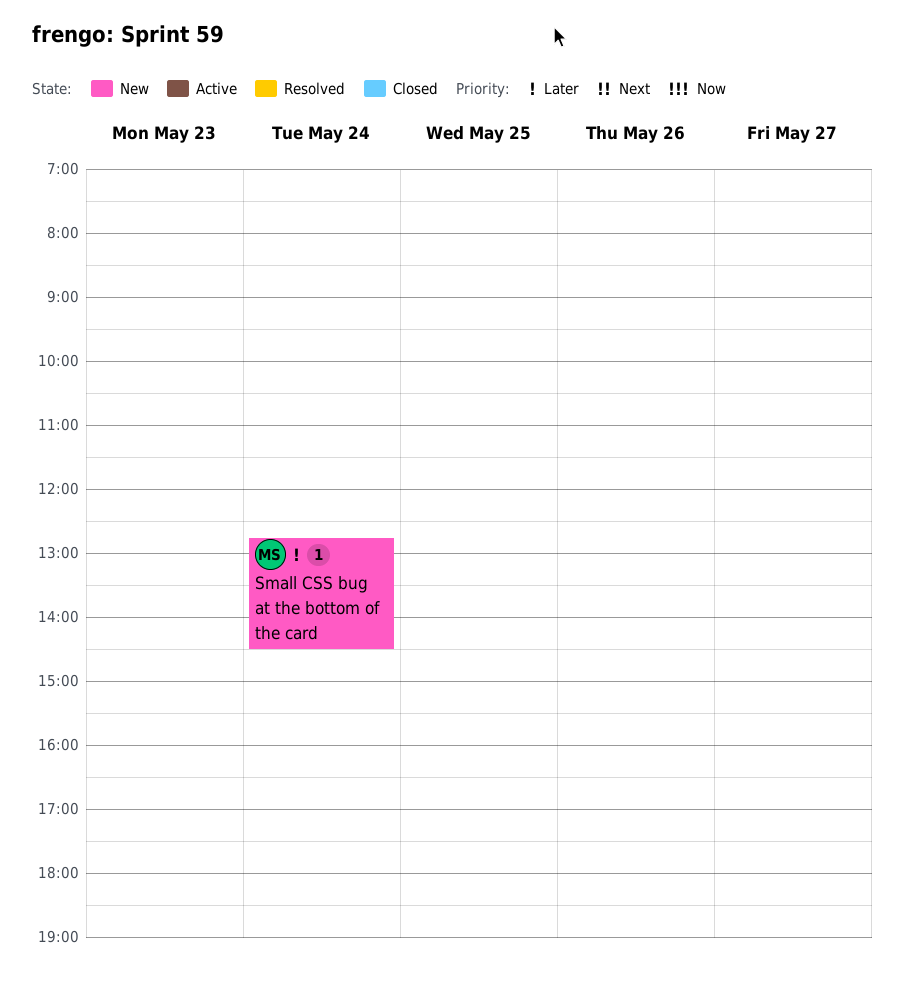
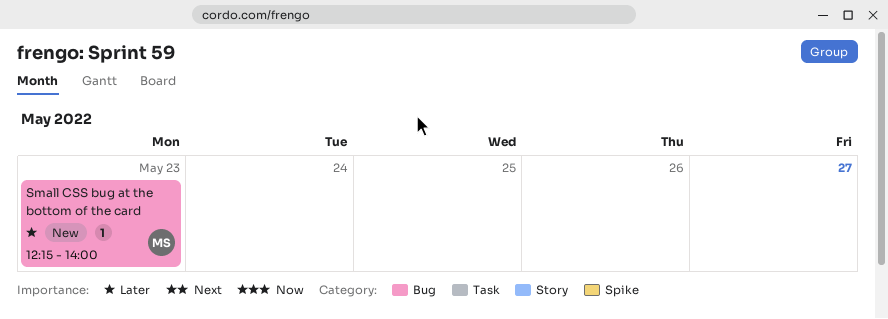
Small CSS bug at the bottom of the card, day: May 24 -> May 23
Small CSS bug at the bottom of the card, begins: 12:45 -> 12:15
Small CSS bug at the bottom of the card, ends: 14:30 -> 14:00

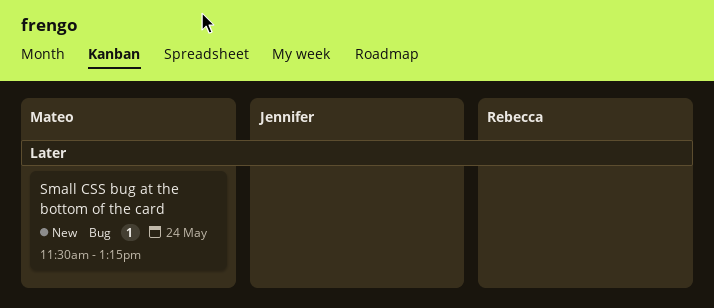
Small CSS bug at the bottom of the card, day: May 23 -> May 24
Small CSS bug at the bottom of the card, begins: 12:15 -> 11:30
Small CSS bug at the bottom of the card, ends: 14:00 -> 13:15

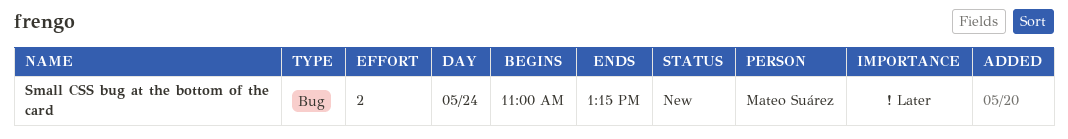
Small CSS bug at the bottom of the card, estimate: 1 -> 2
Small CSS bug at the bottom of the card, begins: 11:30 -> 11:00

